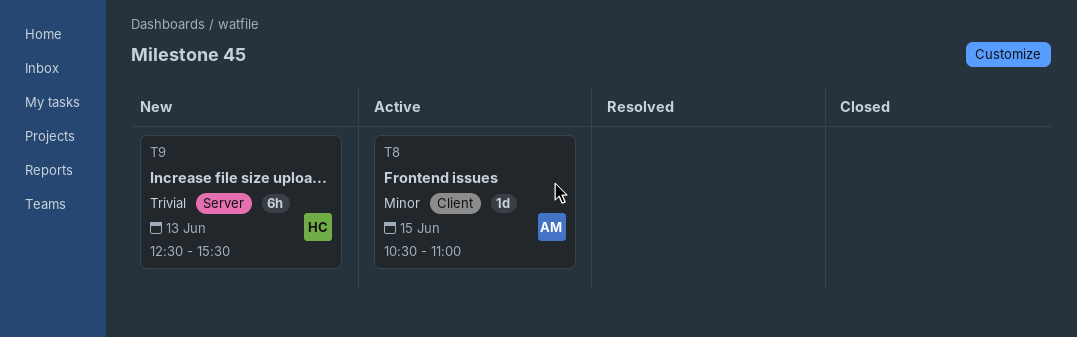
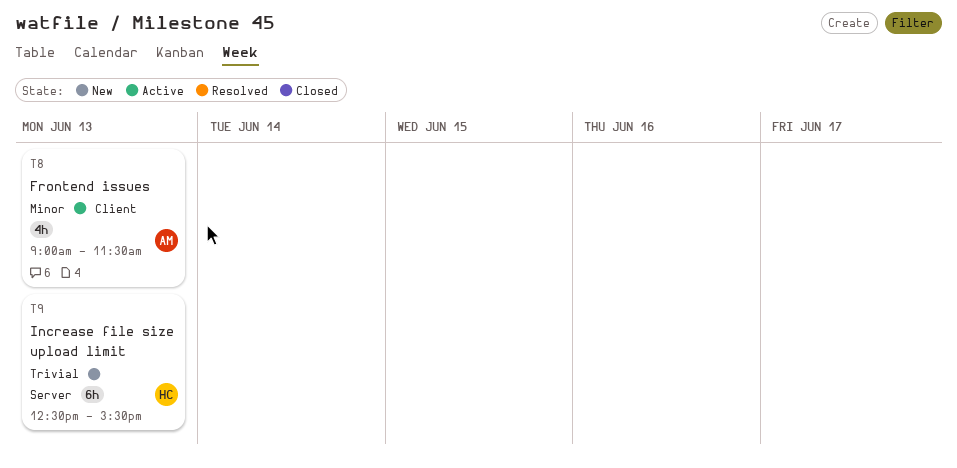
T8, estimate: 1d -> 4h
T8, day: Jun 15 -> Jun 13
T8, begins: 10:30 -> 09:00
T8, ends: 11:00 -> 11:30

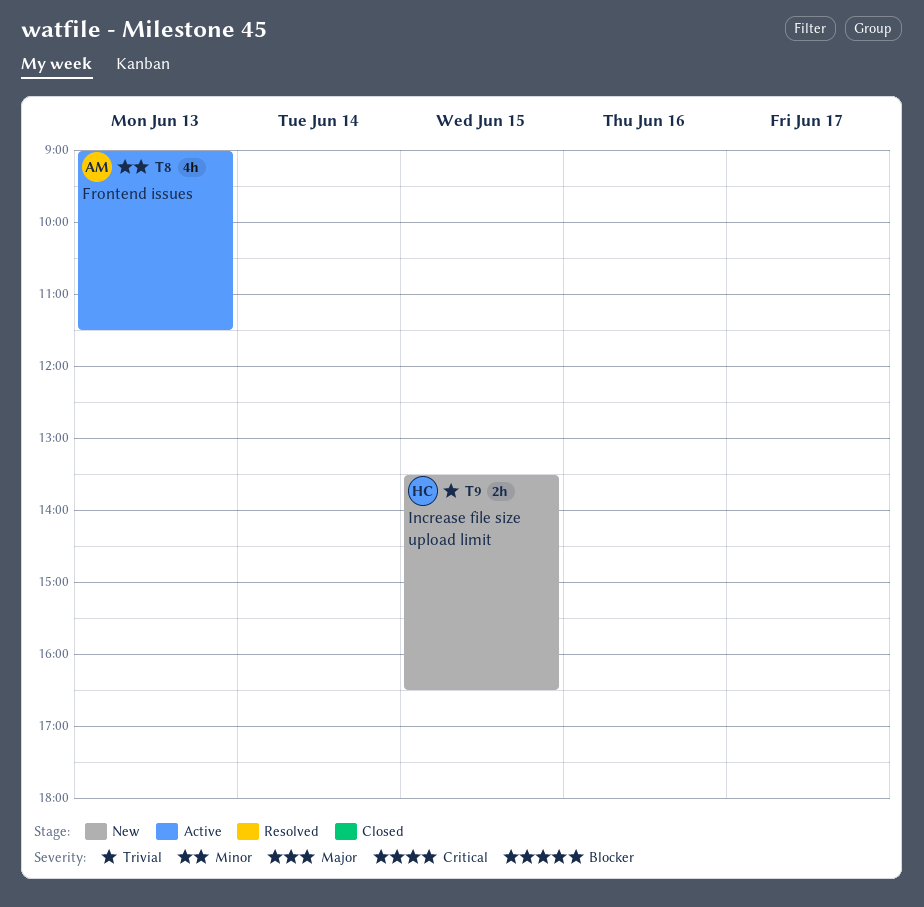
T9, estimate: 6h -> 2h
T9, day: Jun 13 -> Jun 15
T9, begins: 12:30 -> 13:30
T9, ends: 15:30 -> 16:30

